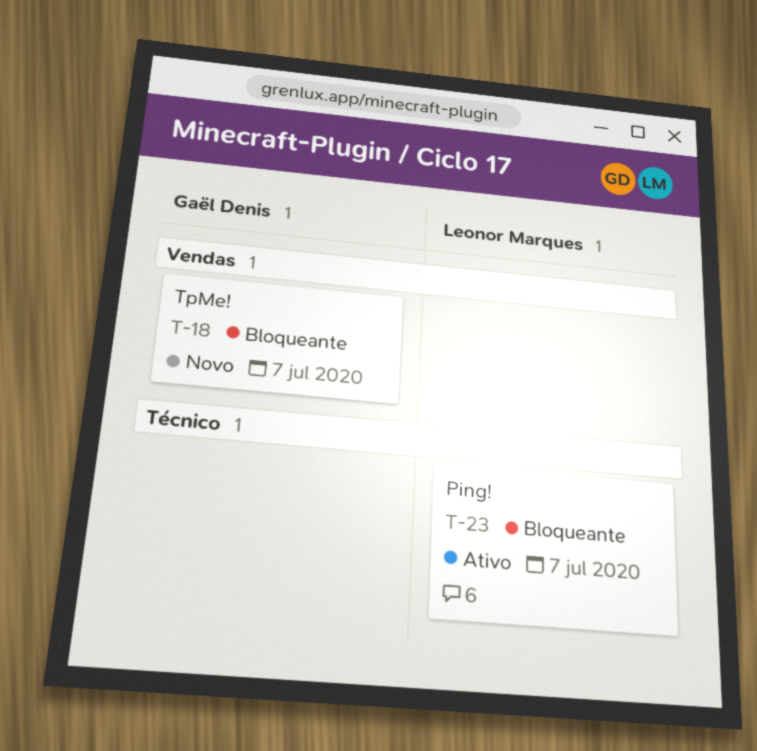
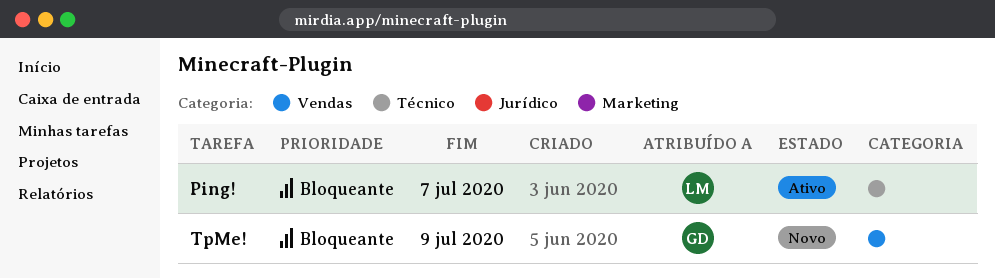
TpMe!, due: Jul 7 -> Jul 9

